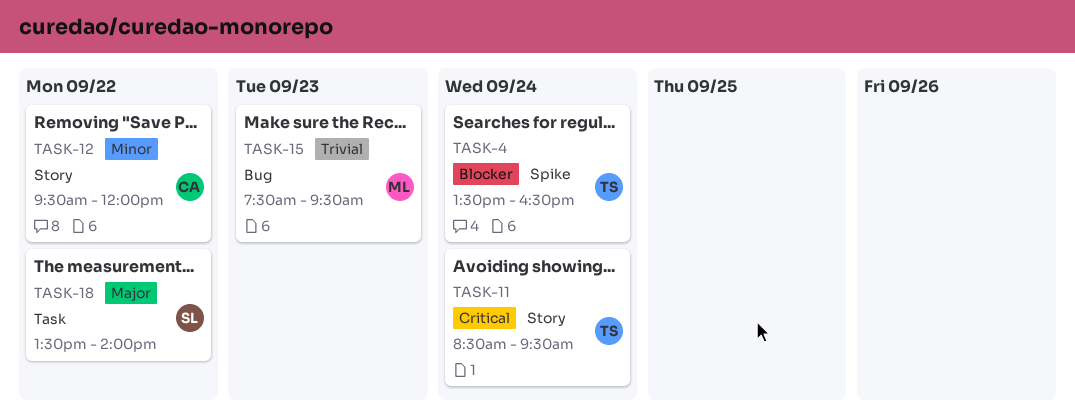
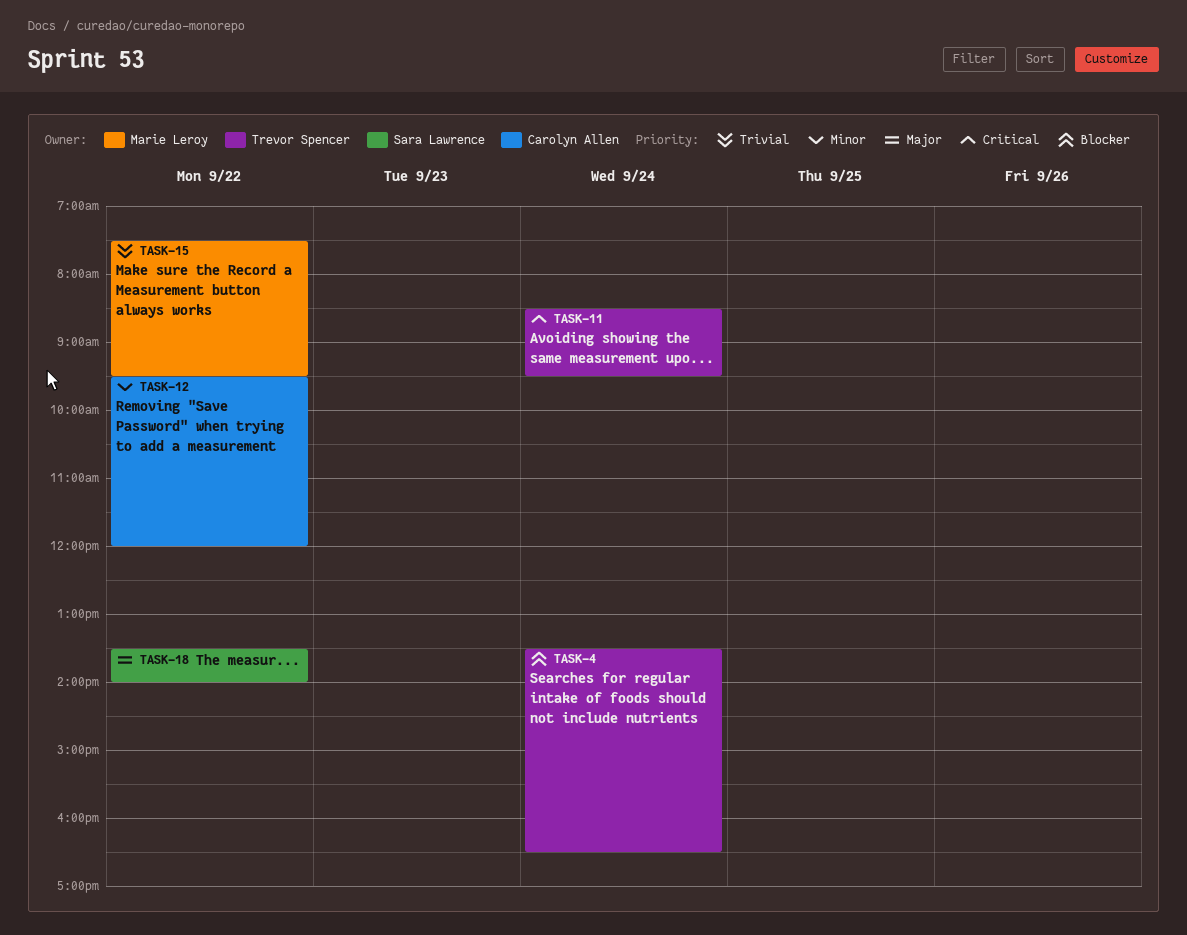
TASK-15, day: Sep 23 -> Sep 22

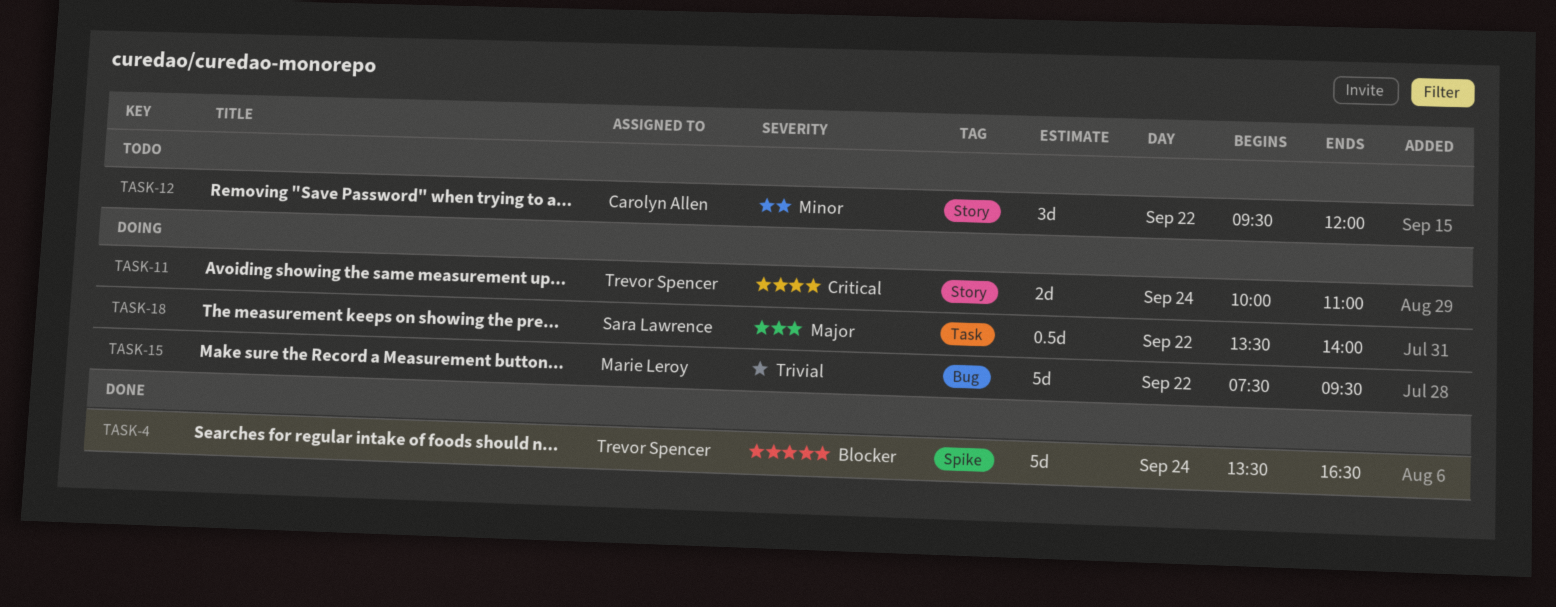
TASK-11, begins: 08:30 -> 10:00
TASK-11, ends: 09:30 -> 11:00

